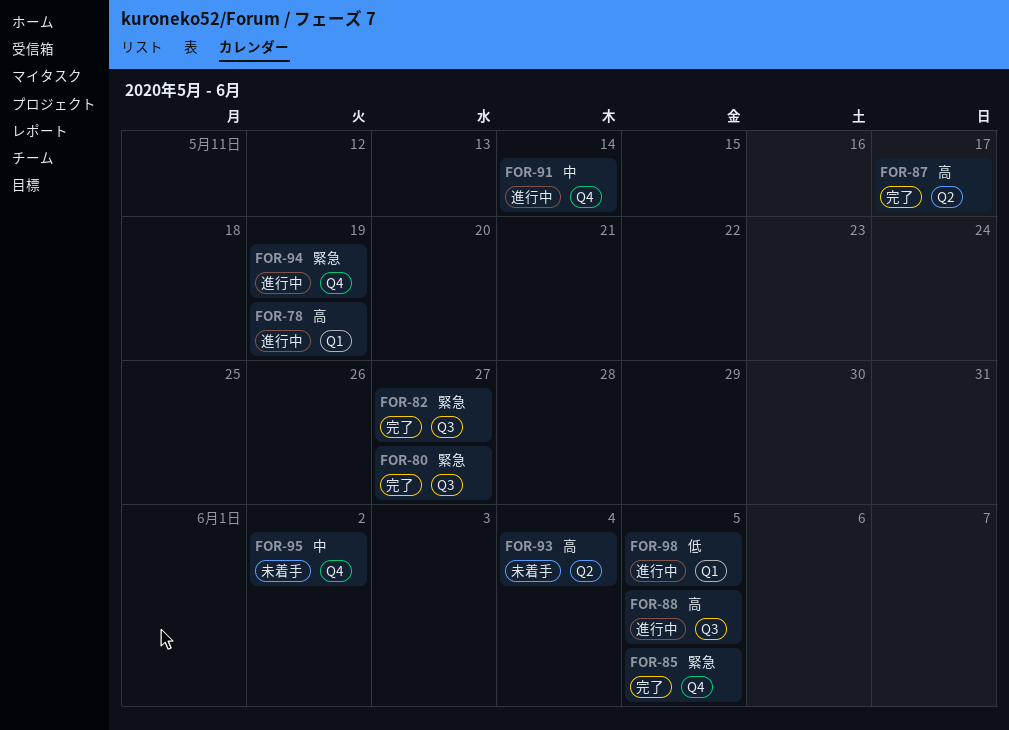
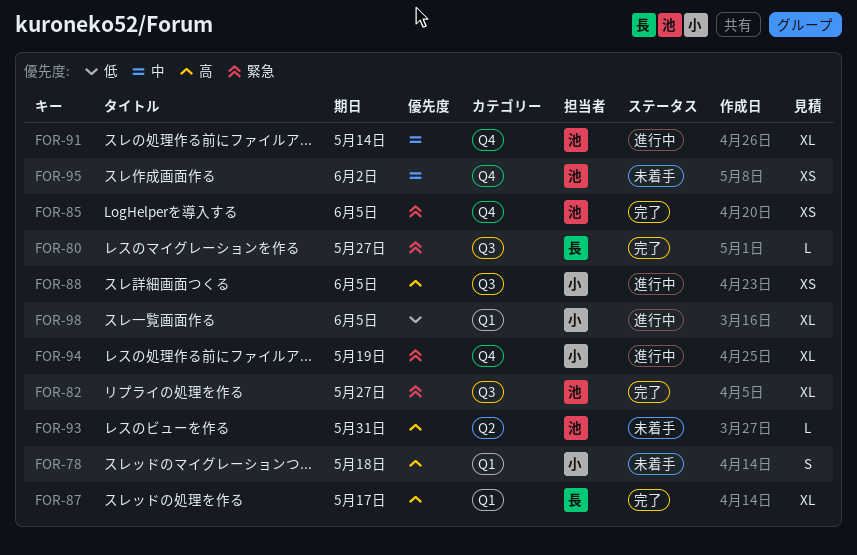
FOR-78, status: 進行中 -> 未着手
FOR-78, due: May 19 -> May 18
FOR-87, label: Q2 -> Q1
FOR-93, due: Jun 4 -> May 31

